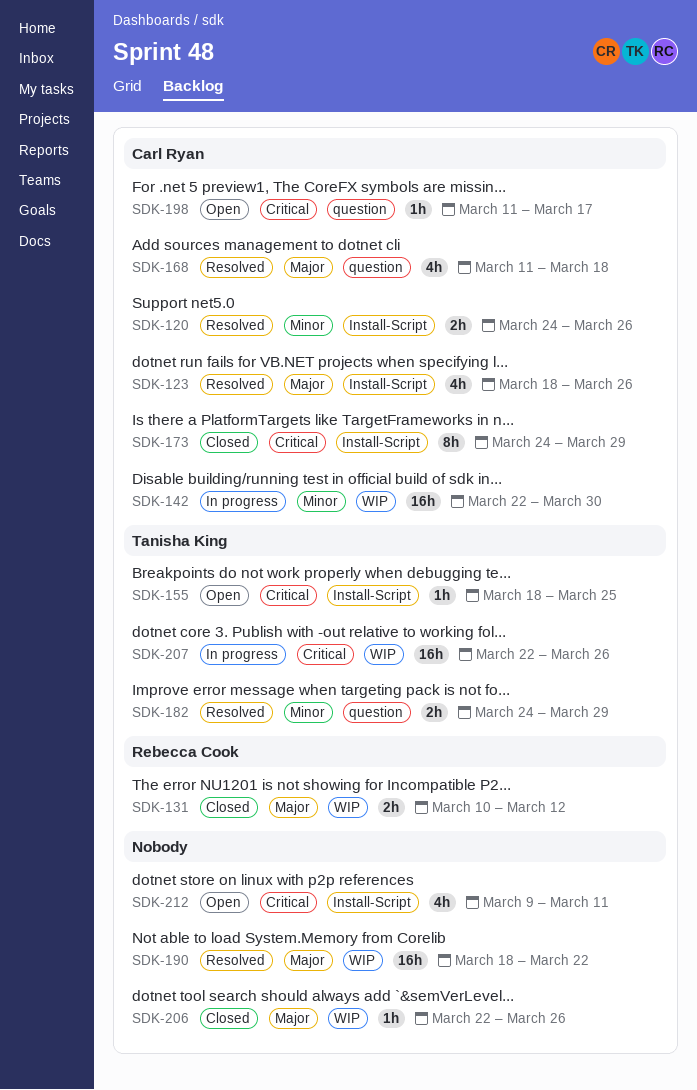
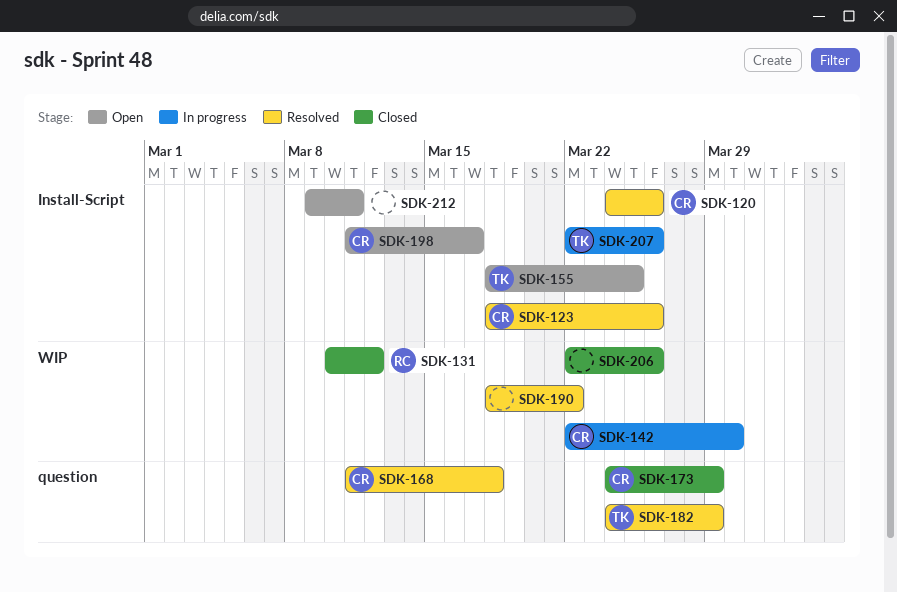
SDK-173, label: Install-Script -> question
SDK-198, label: question -> Install-Script
SDK-207, label: WIP -> Install-Script

